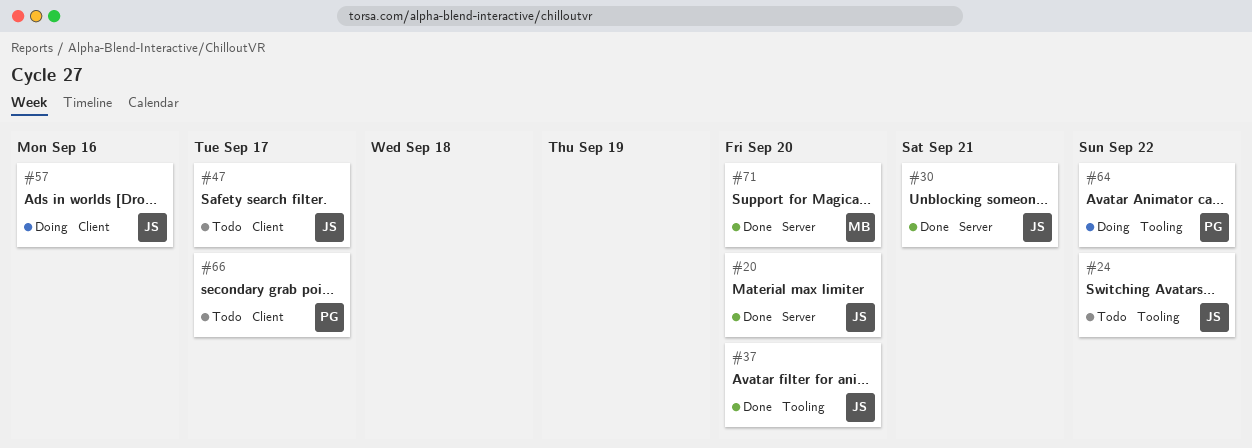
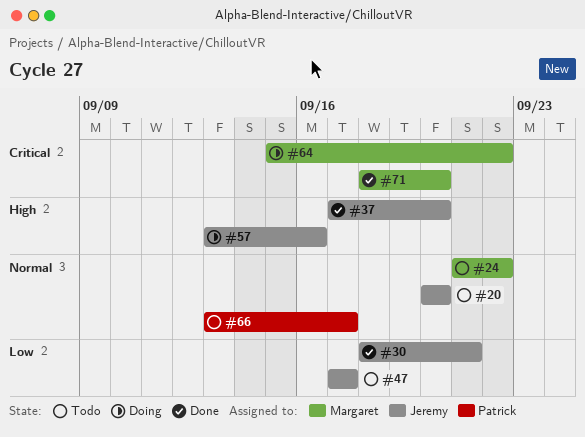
#20, status: Done -> Todo
#24, owner: Jeremy -> Margaret
#64, owner: Patrick -> Margaret

